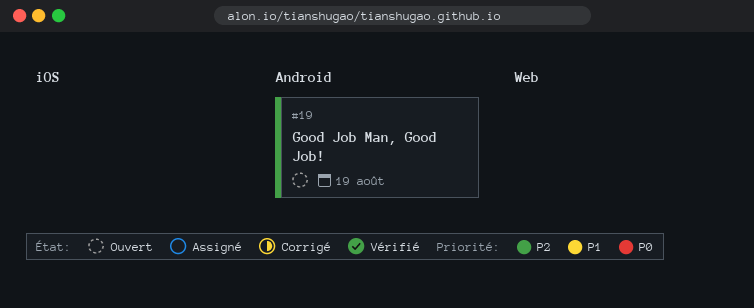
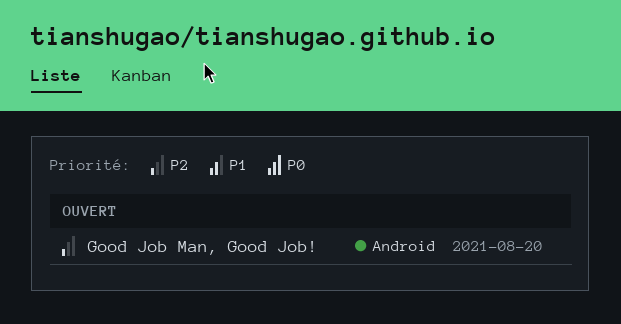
Good Job Man, Good Job!, due: Aug 19 -> Aug 20

